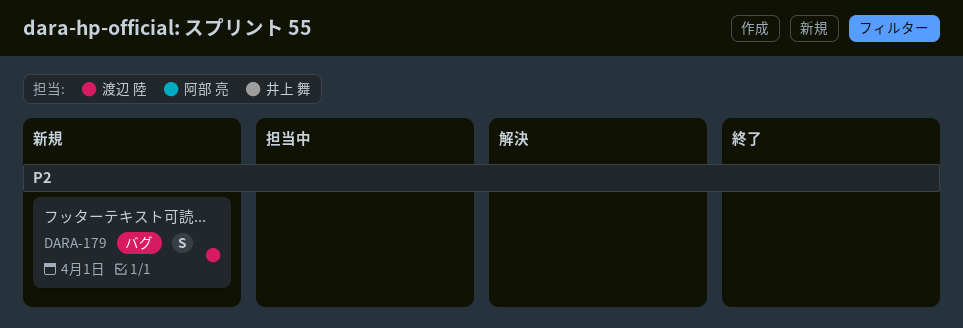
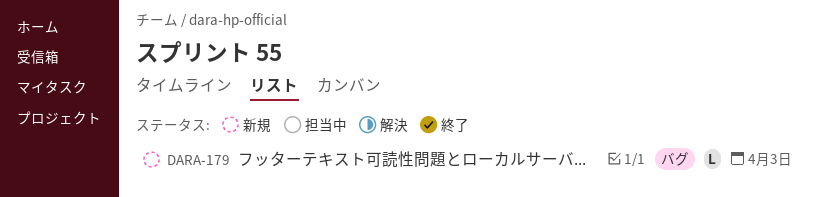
DARA-179, estimate: S -> L
DARA-179, due: Apr 1 -> Apr 3

